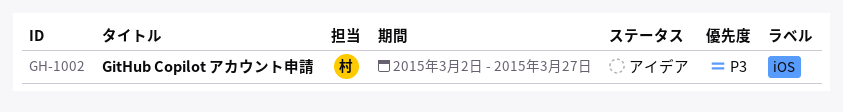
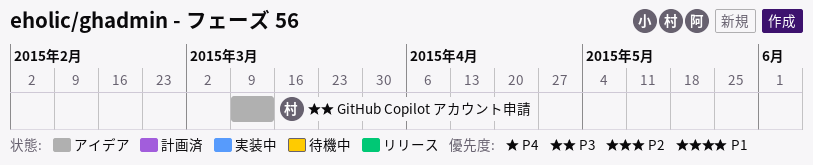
GitHub Copilot アカウント申請, start: Mar 2 -> Mar 9
GitHub Copilot アカウント申請, due: Mar 27 -> Mar 13

